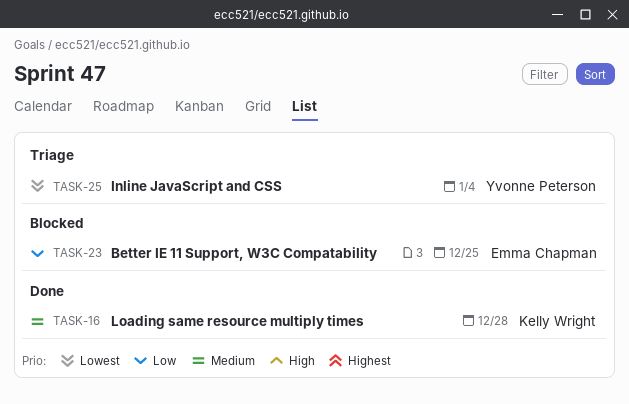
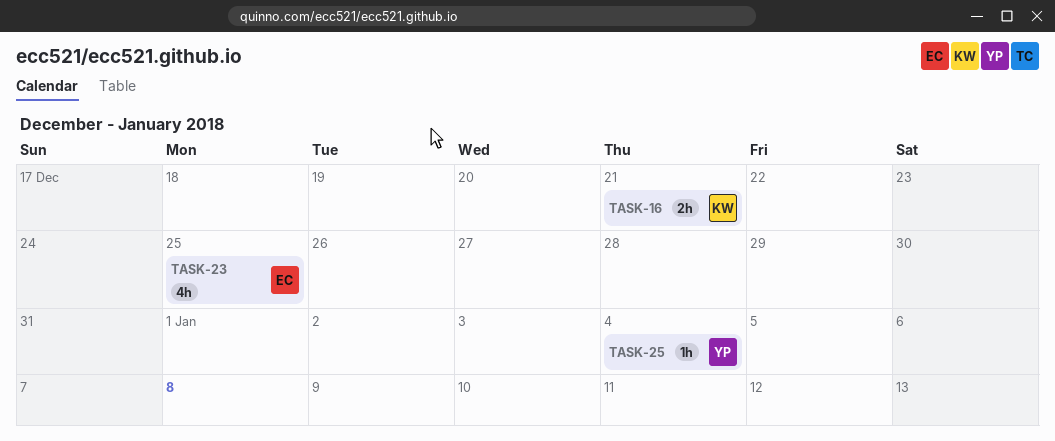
TASK-16, due: Dec 28 -> Dec 21

